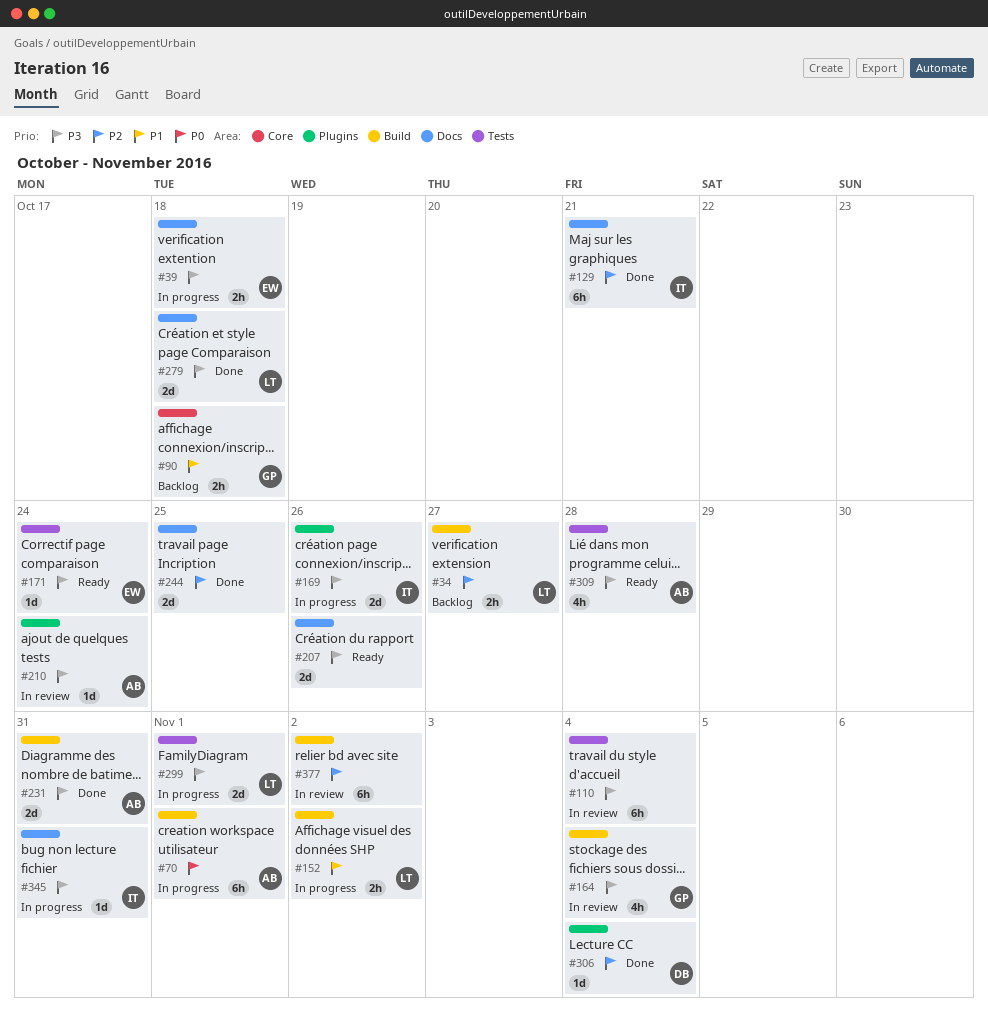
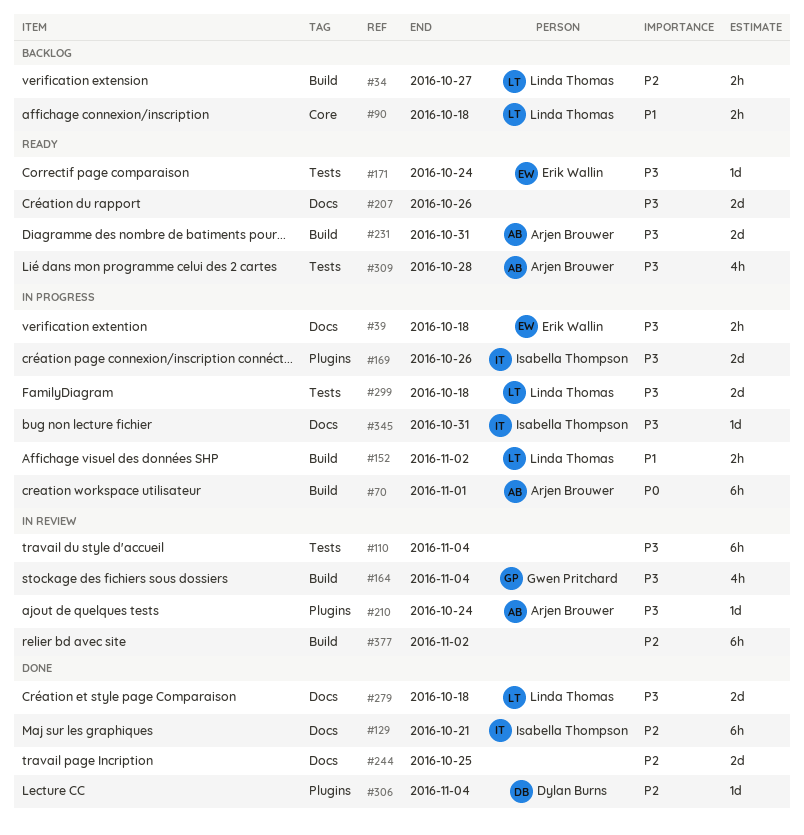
#90, owner: Gwen Pritchard -> Linda Thomas
#231, status: Done -> Ready
#299, due: Nov 1 -> Oct 18

